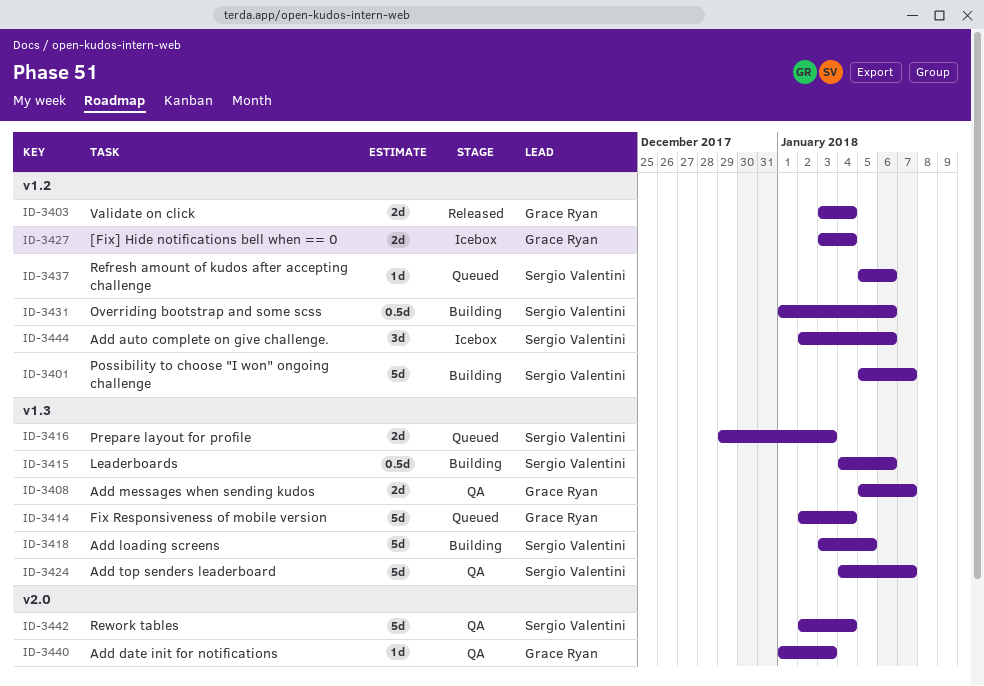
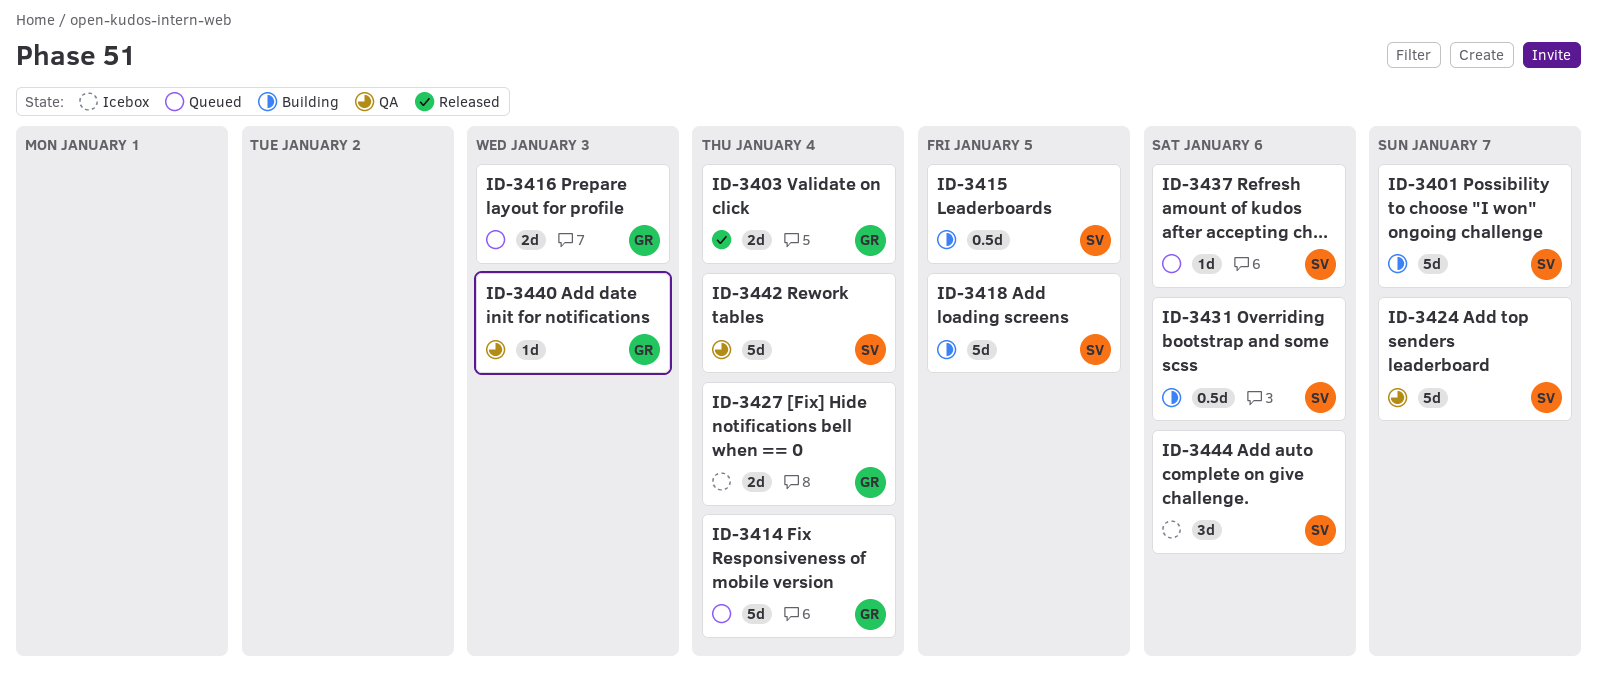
ID-3408: present -> none
ID-3415, due: Jan 6 -> Jan 5
ID-3416, owner: Sergio Valentini -> Grace Ryan

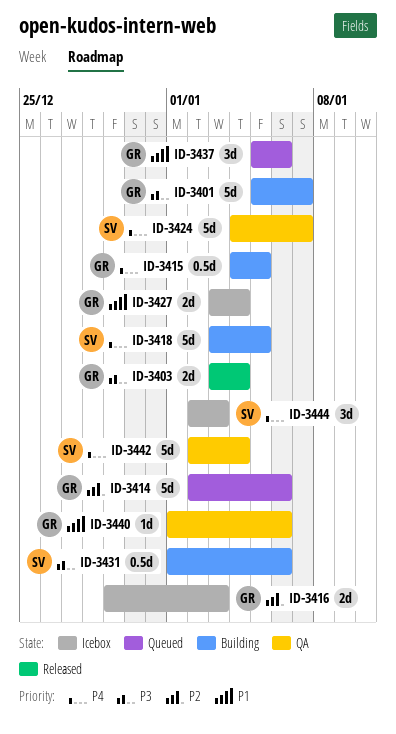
ID-3401, owner: SV -> GR
ID-3414, due: Jan 4 -> Jan 6
ID-3415, owner: SV -> GR
ID-3416, status: Queued -> Icebox
ID-3437, owner: SV -> GR
ID-3437, estimate: 1d -> 3d
ID-3440, due: Jan 3 -> Jan 6
ID-3444, due: Jan 6 -> Jan 3

